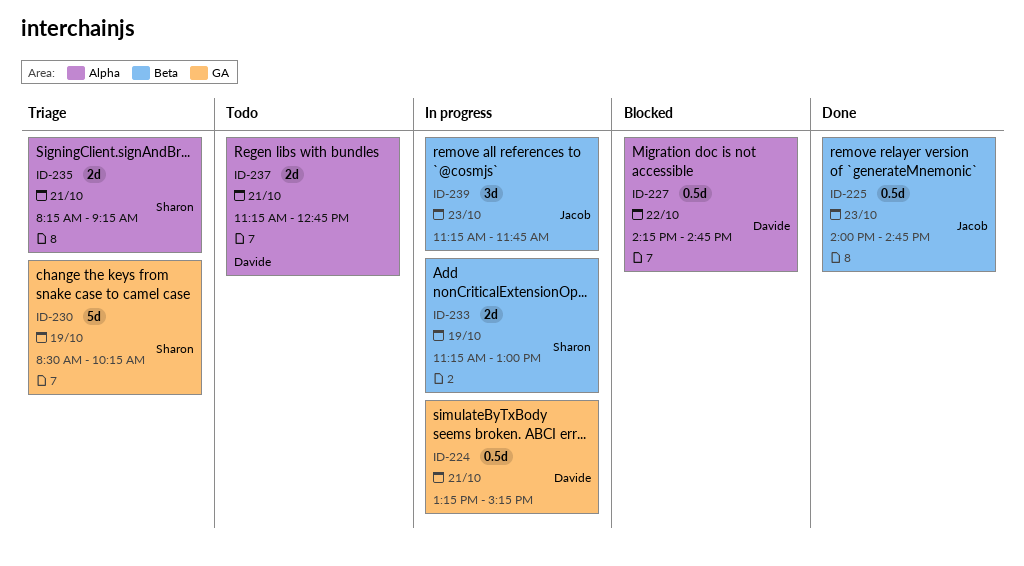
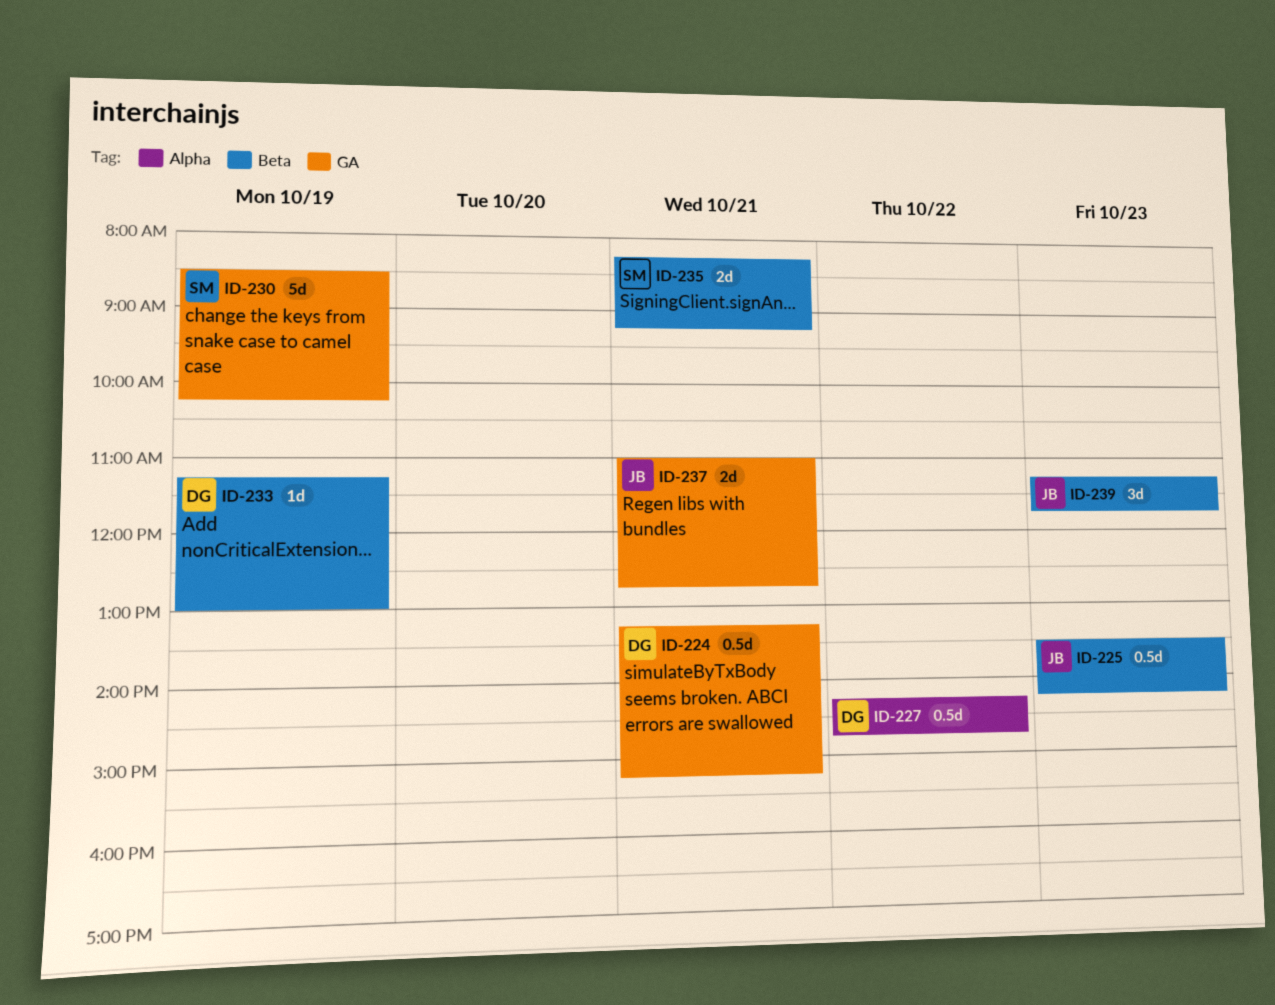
ID-225, begins: 14:00 -> 13:30
ID-225, ends: 14:45 -> 14:15
ID-233, owner: Sharon -> Davide
ID-233, estimate: 2d -> 1d
ID-235, label: Alpha -> Beta
ID-237, owner: Davide -> Jacob
ID-237, label: Alpha -> GA
ID-237, begins: 11:15 -> 11:00

